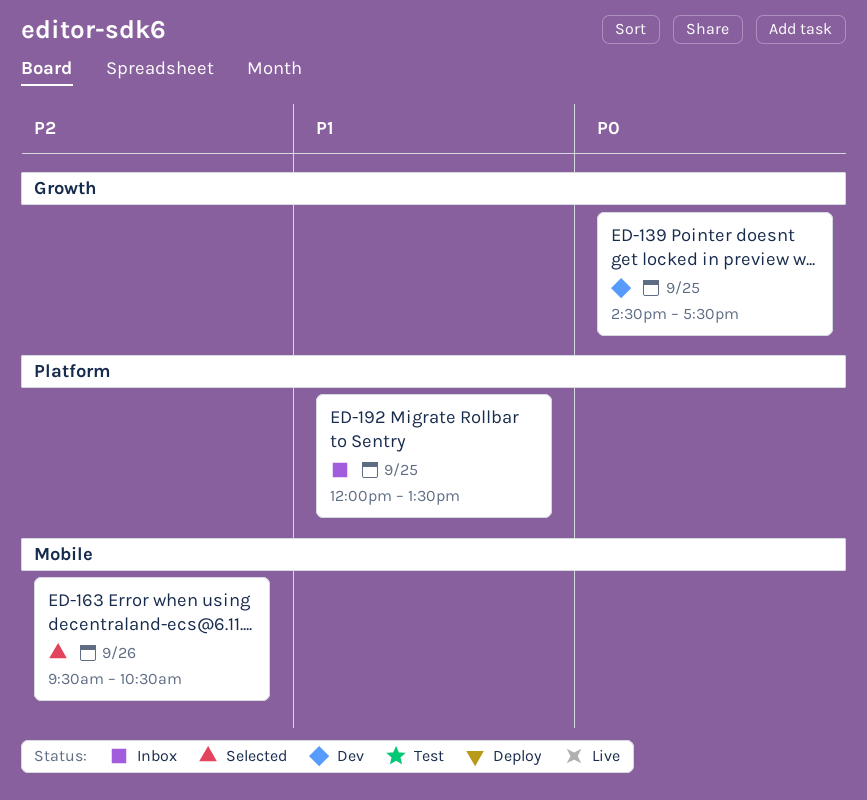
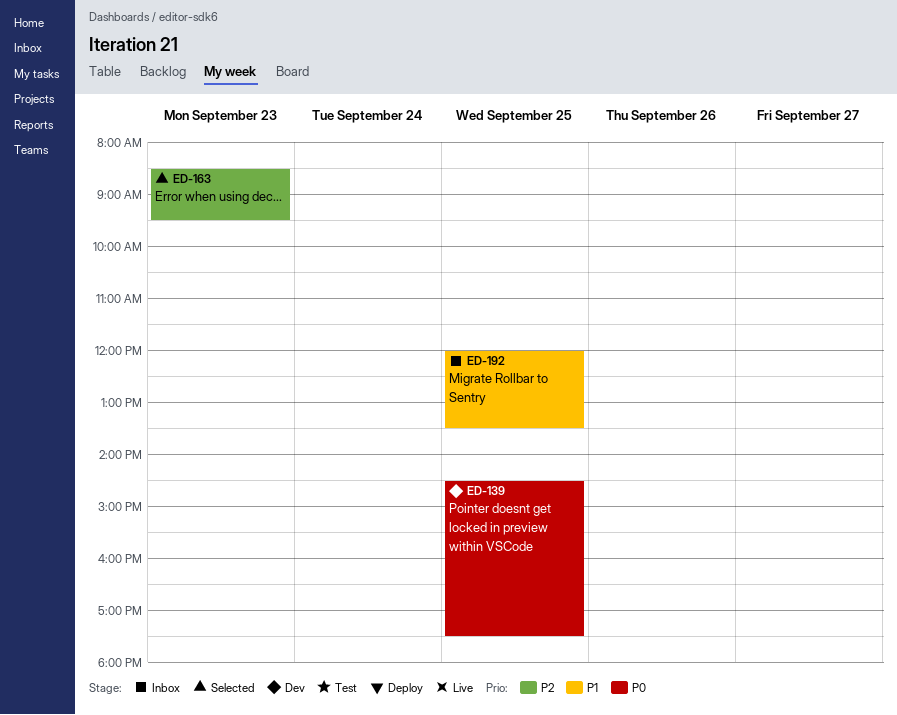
ED-163, day: Sep 26 -> Sep 23
ED-163, begins: 09:30 -> 08:30
ED-163, ends: 10:30 -> 09:30

